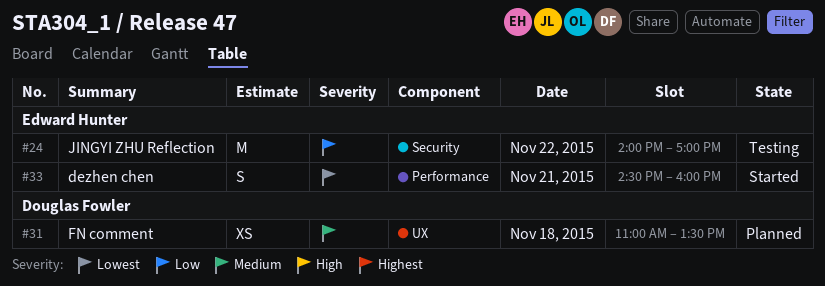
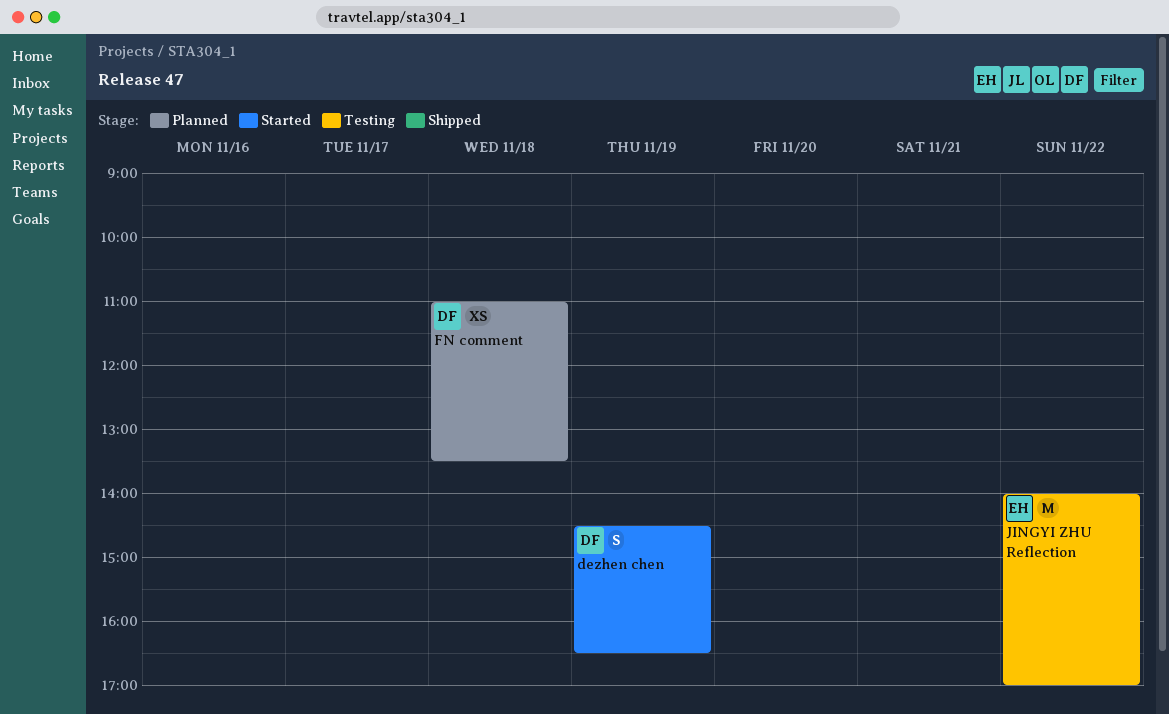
dezhen chen, owner: Edward Hunter -> Douglas Fowler
dezhen chen, day: Nov 21 -> Nov 19
dezhen chen, ends: 16:00 -> 16:30

